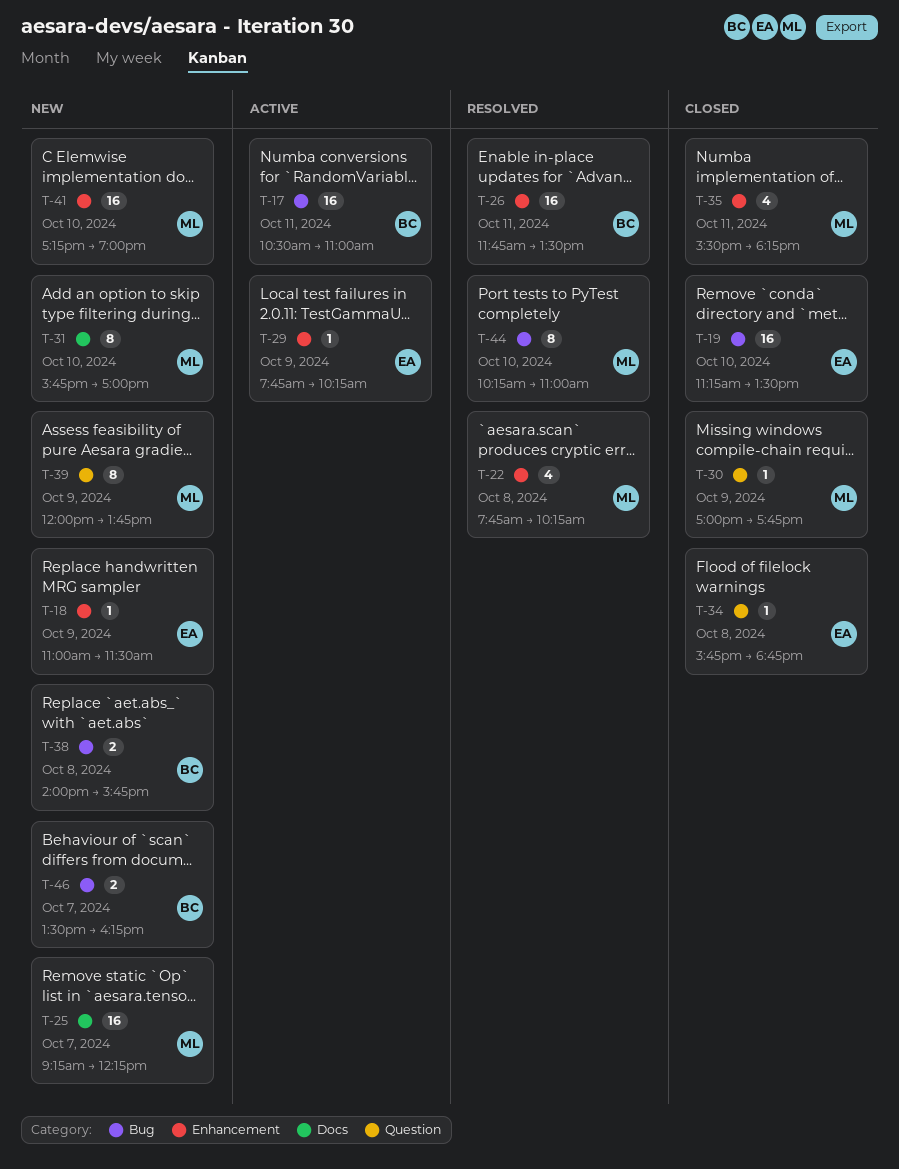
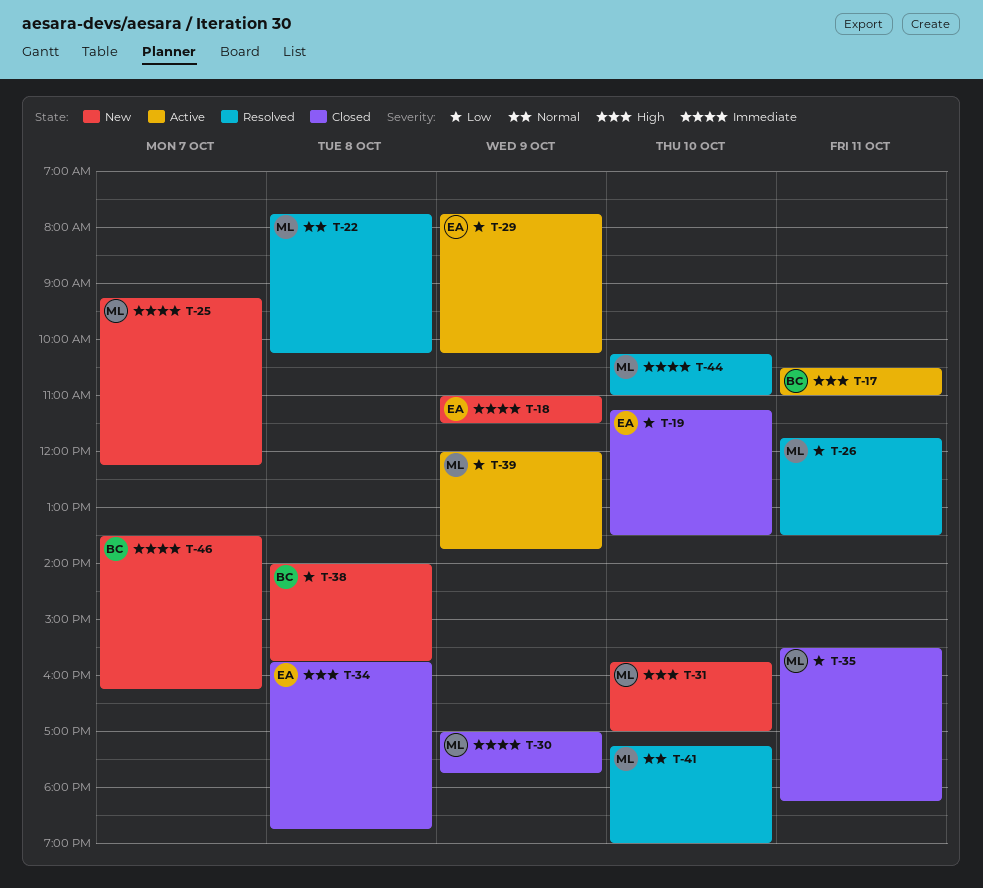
T-26, owner: BC -> ML
T-39, status: New -> Active
T-41, status: New -> Resolved

